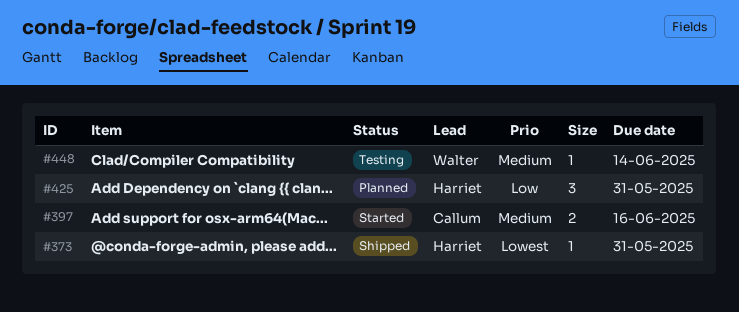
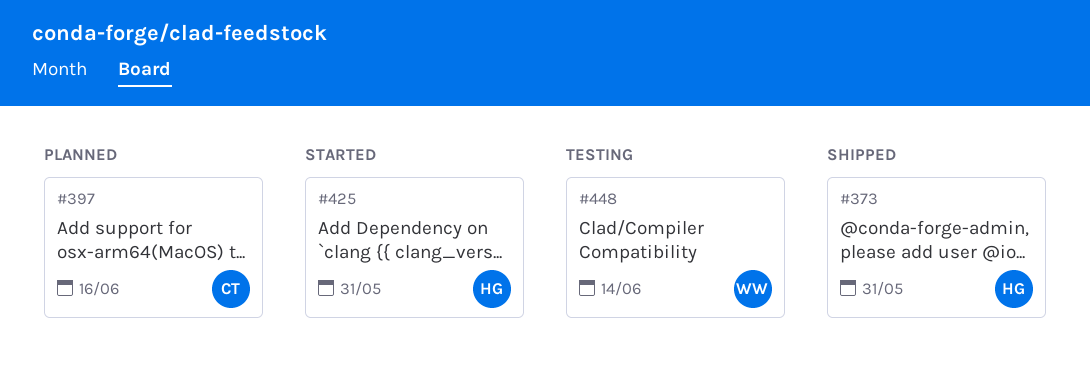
#397, status: Started -> Planned
#425, status: Planned -> Started

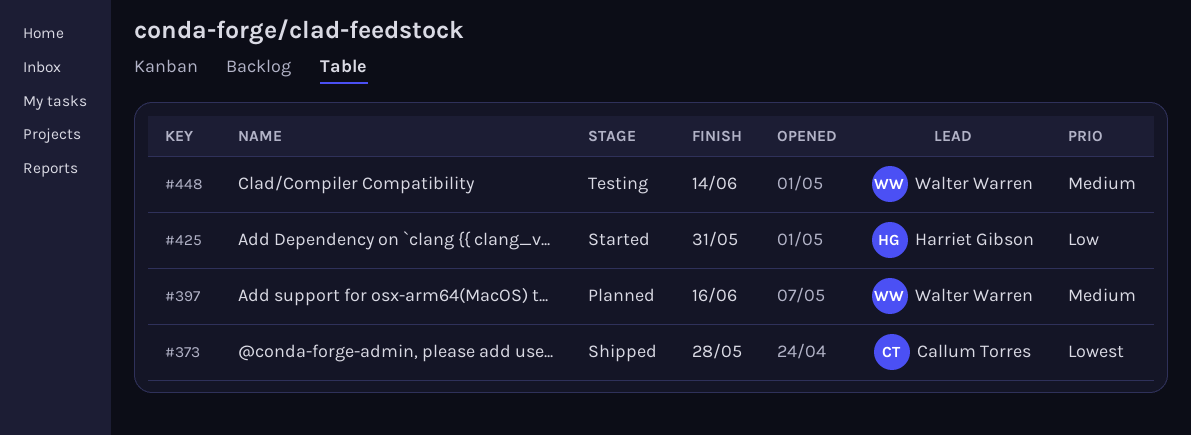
#373, owner: Harriet Gibson -> Callum Torres
#373, due: May 31 -> May 28
#397, owner: Callum Torres -> Walter Warren

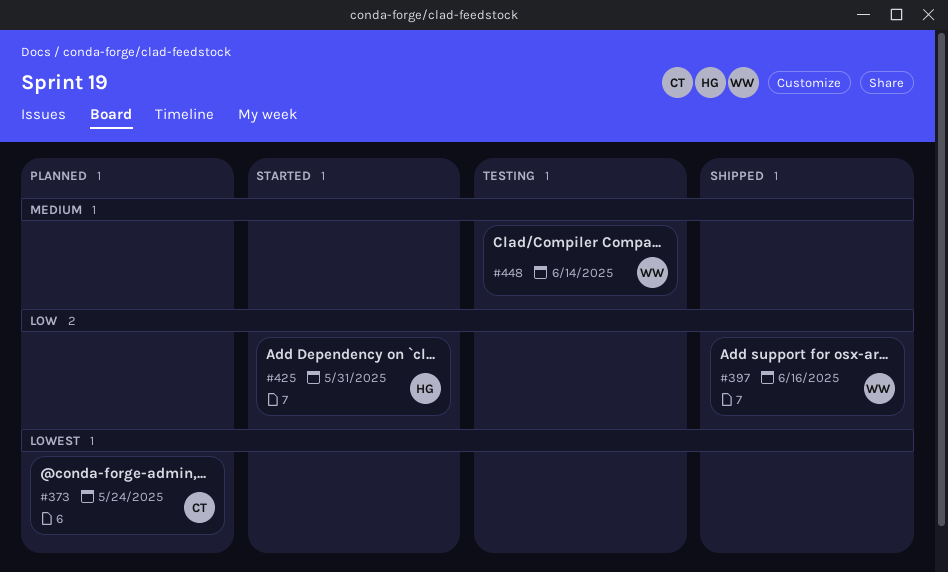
#373, status: Shipped -> Planned
#373, due: May 28 -> May 24
#397, status: Planned -> Shipped
#397, priority: Medium -> Low

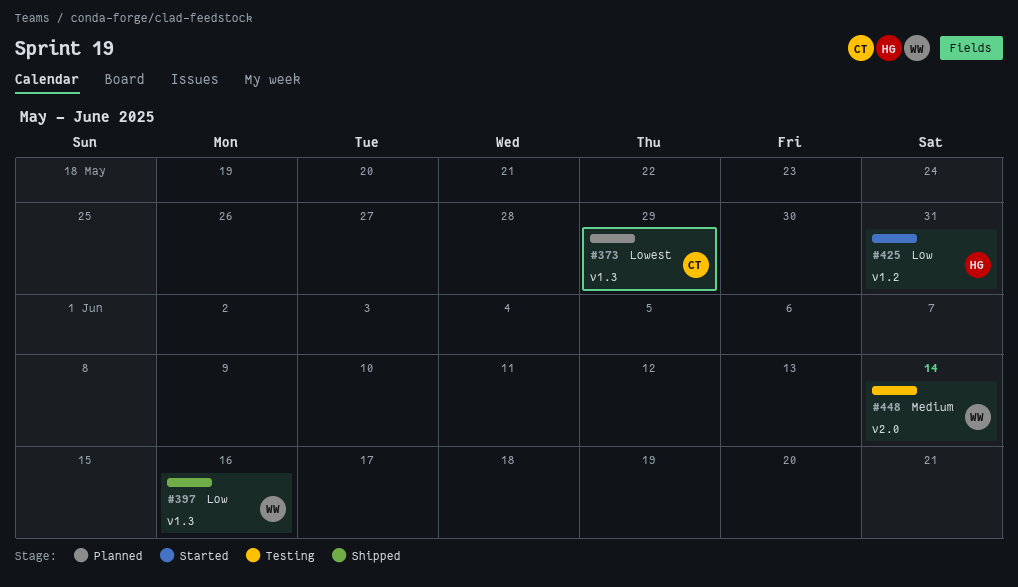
#373, due: May 24 -> May 29

